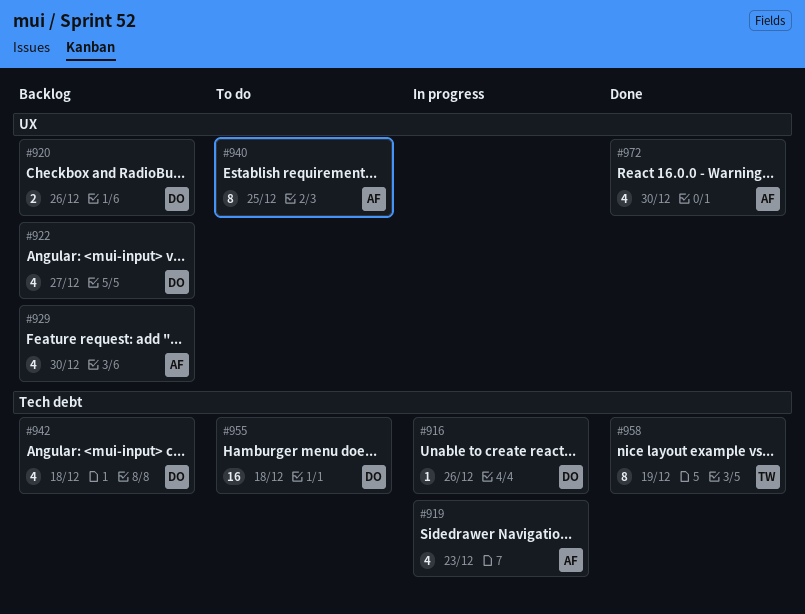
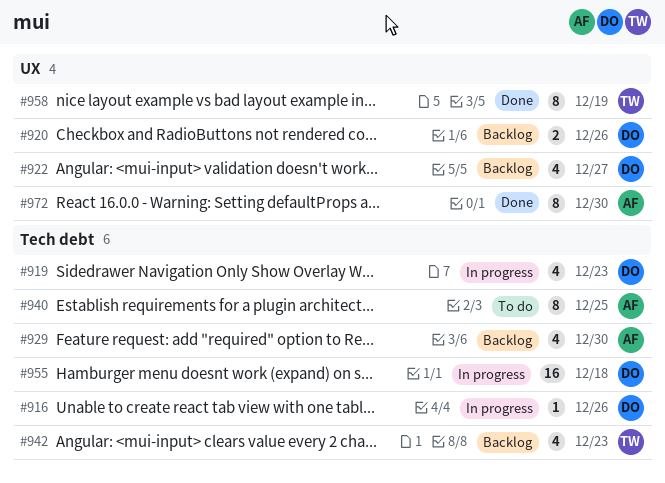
#919, owner: AF -> DO
#929, label: UX -> Tech debt
#940, label: UX -> Tech debt
#942, owner: DO -> TW
#942, due: Dec 18 -> Dec 23
#955, status: To do -> In progress
#958, label: Tech debt -> UX
#972, estimate: 4 -> 8

